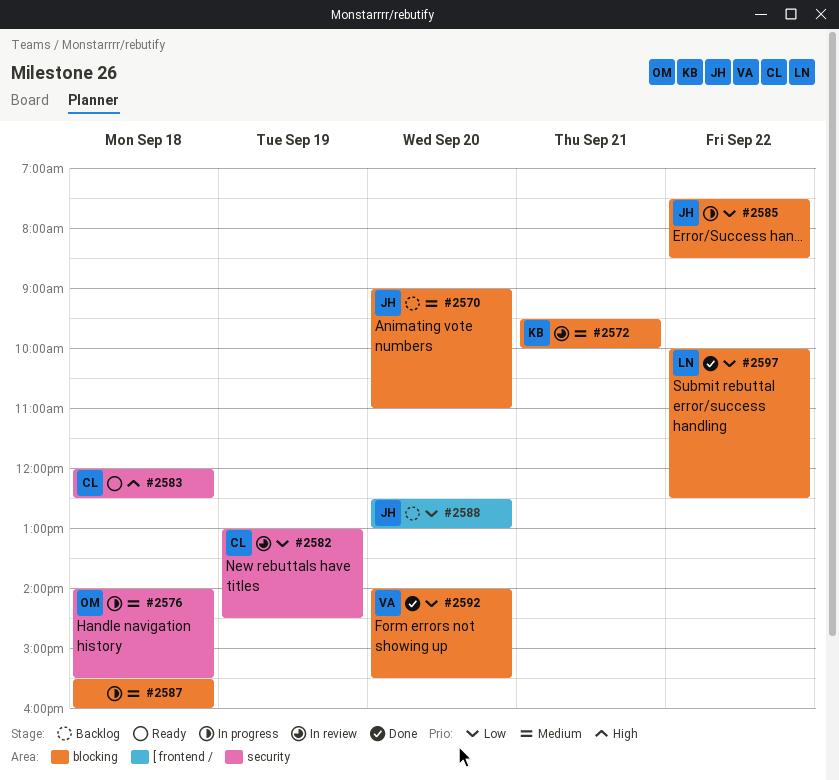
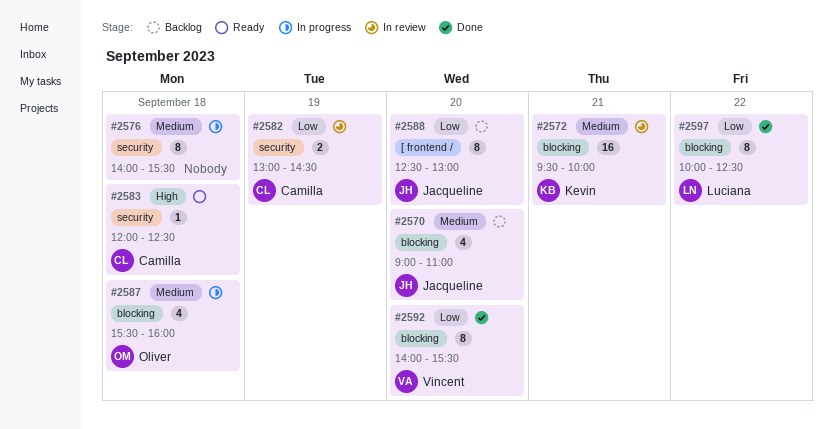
#2576, owner: Oliver -> none
#2585: present -> none
#2587, owner: none -> Oliver

